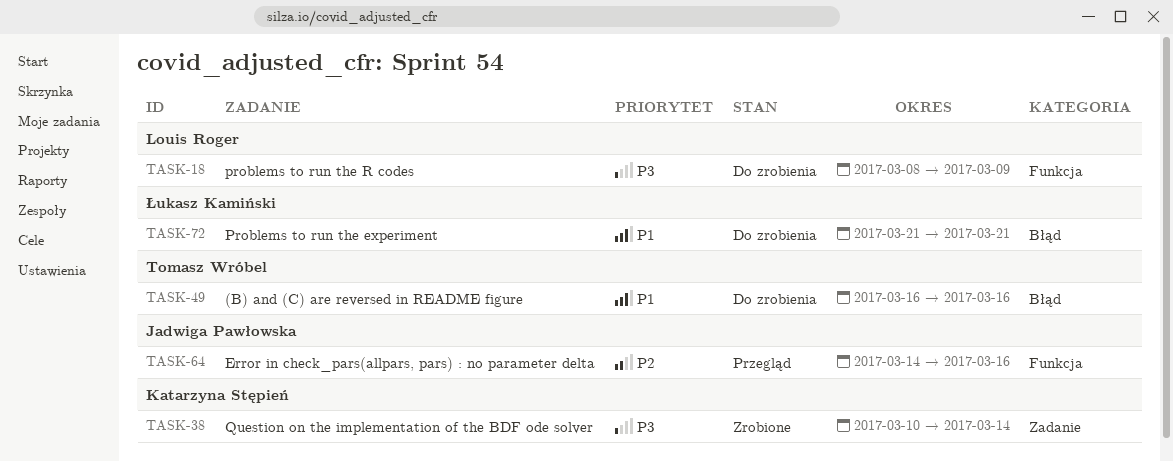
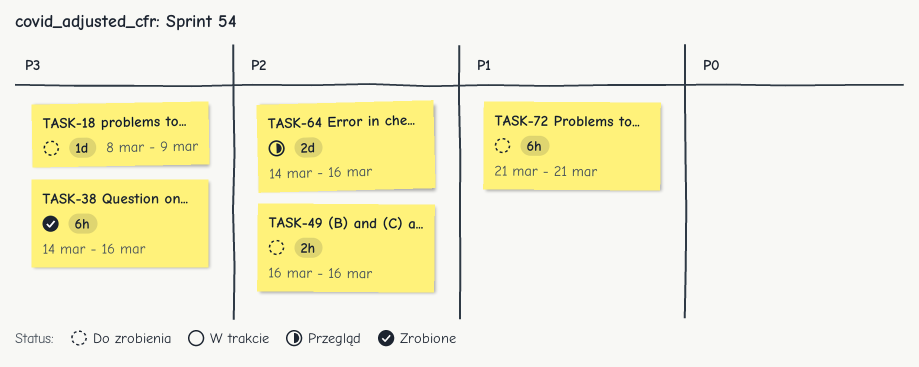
TASK-38, start: Mar 10 -> Mar 14
TASK-38, due: Mar 14 -> Mar 16
TASK-49, priority: P1 -> P2

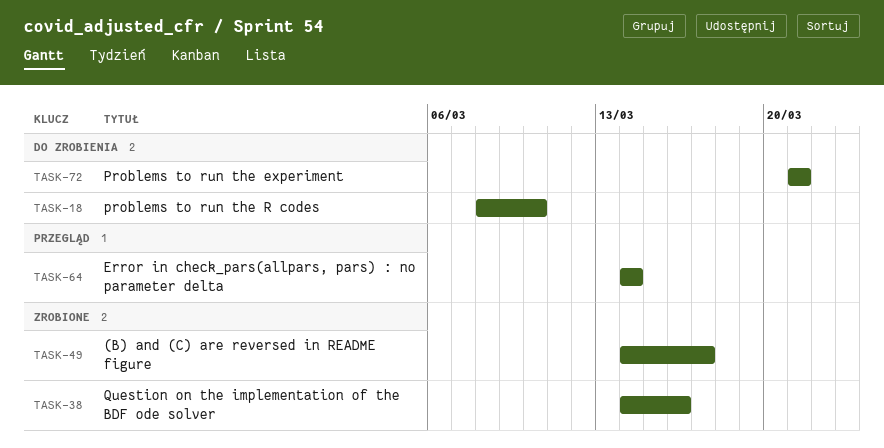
TASK-18, due: Mar 9 -> Mar 10
TASK-49, status: Do zrobienia -> Zrobione
TASK-49, start: Mar 16 -> Mar 14
TASK-49, due: Mar 16 -> Mar 17
TASK-64, due: Mar 16 -> Mar 14

